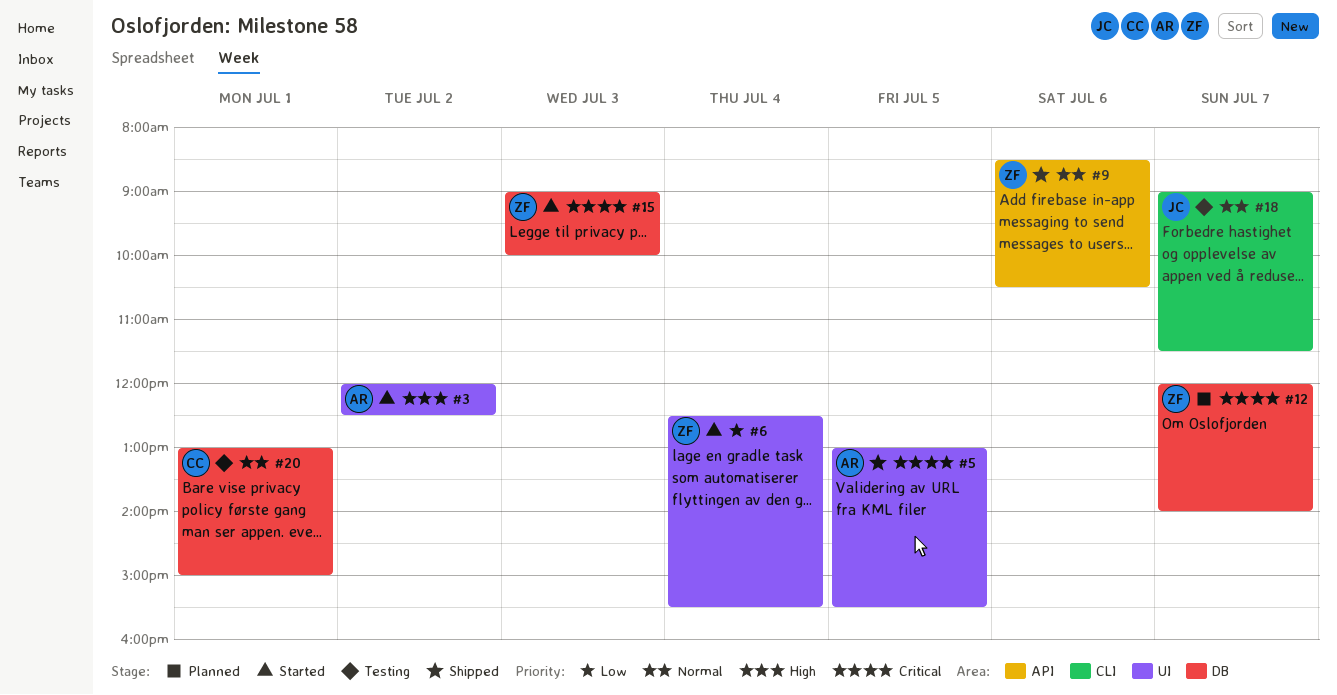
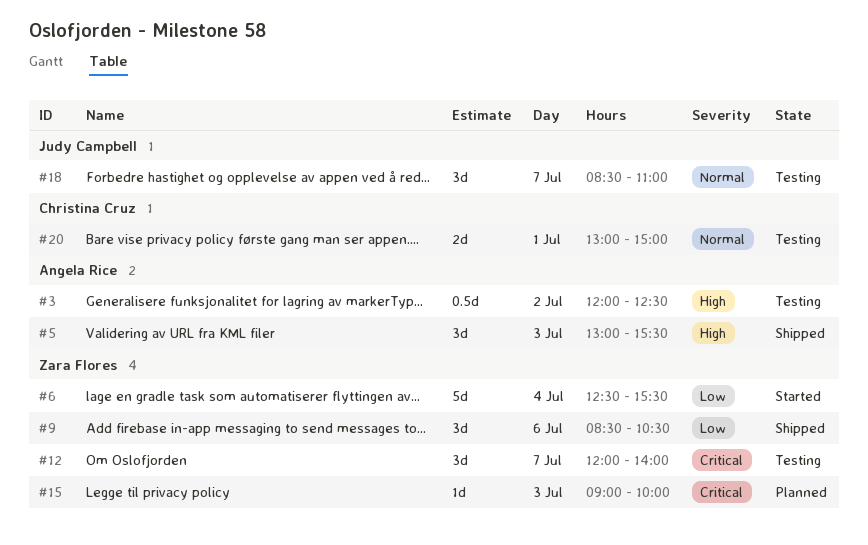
#3, status: Started -> Testing
#5, priority: Critical -> High
#5, day: Jul 5 -> Jul 3
#9, priority: Normal -> Low
#12, status: Planned -> Testing
#15, status: Started -> Planned
#18, begins: 09:00 -> 08:30
#18, ends: 11:30 -> 11:00

